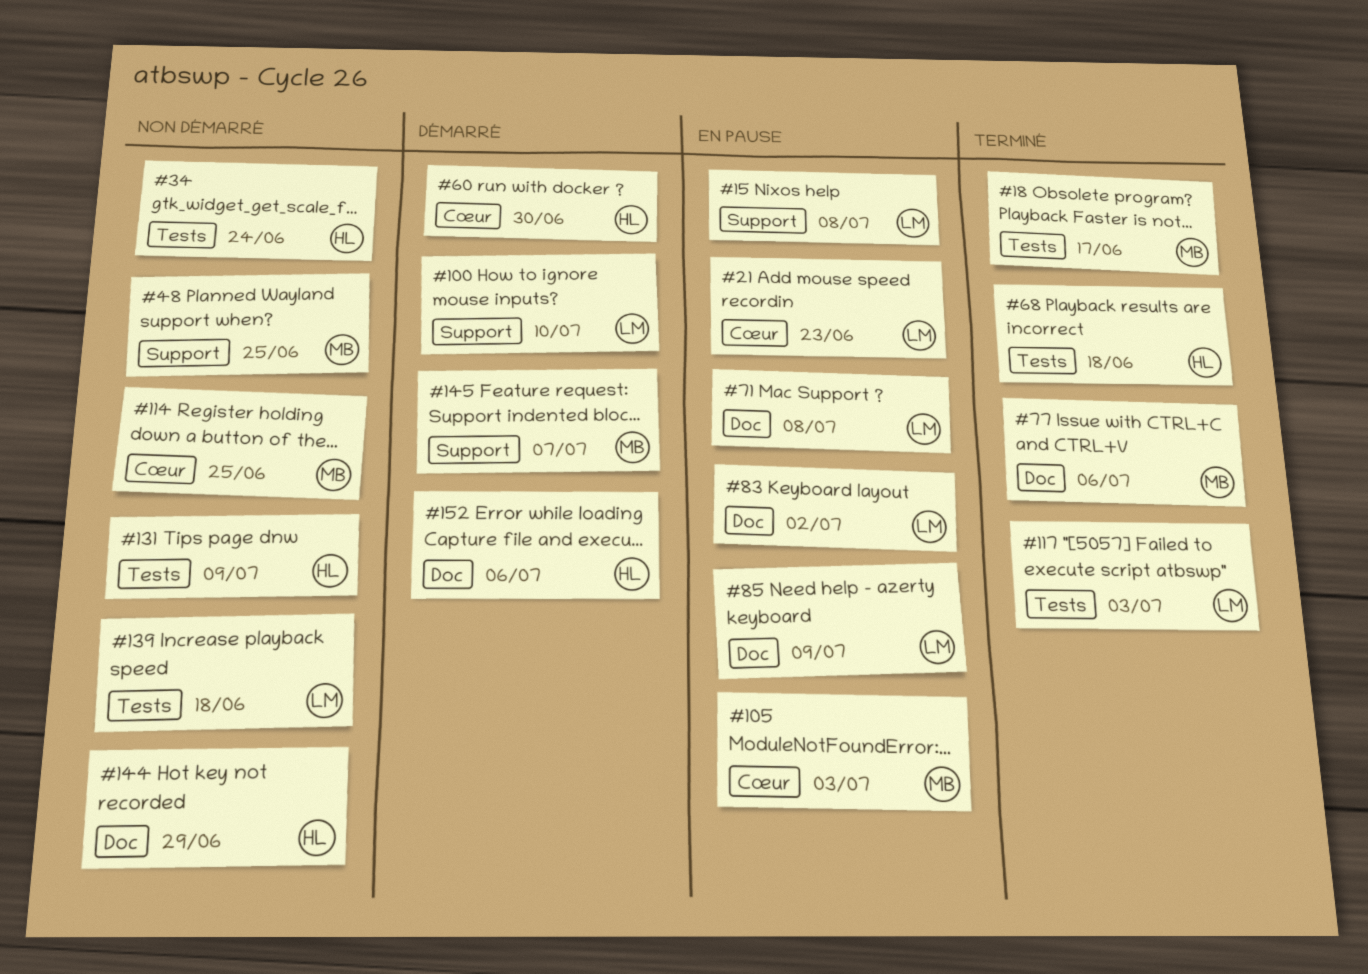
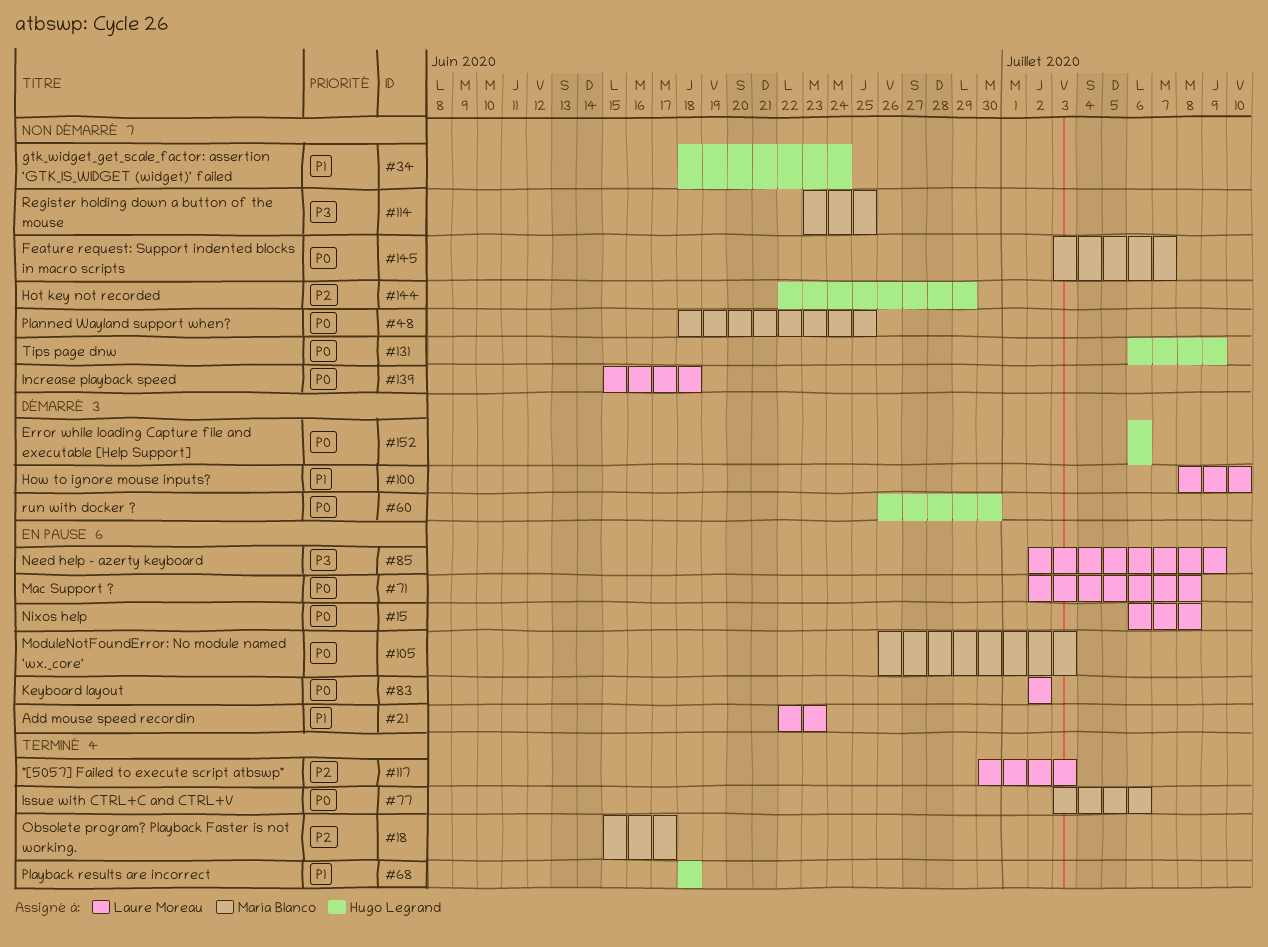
#145, status: Démarré -> Non démarré

